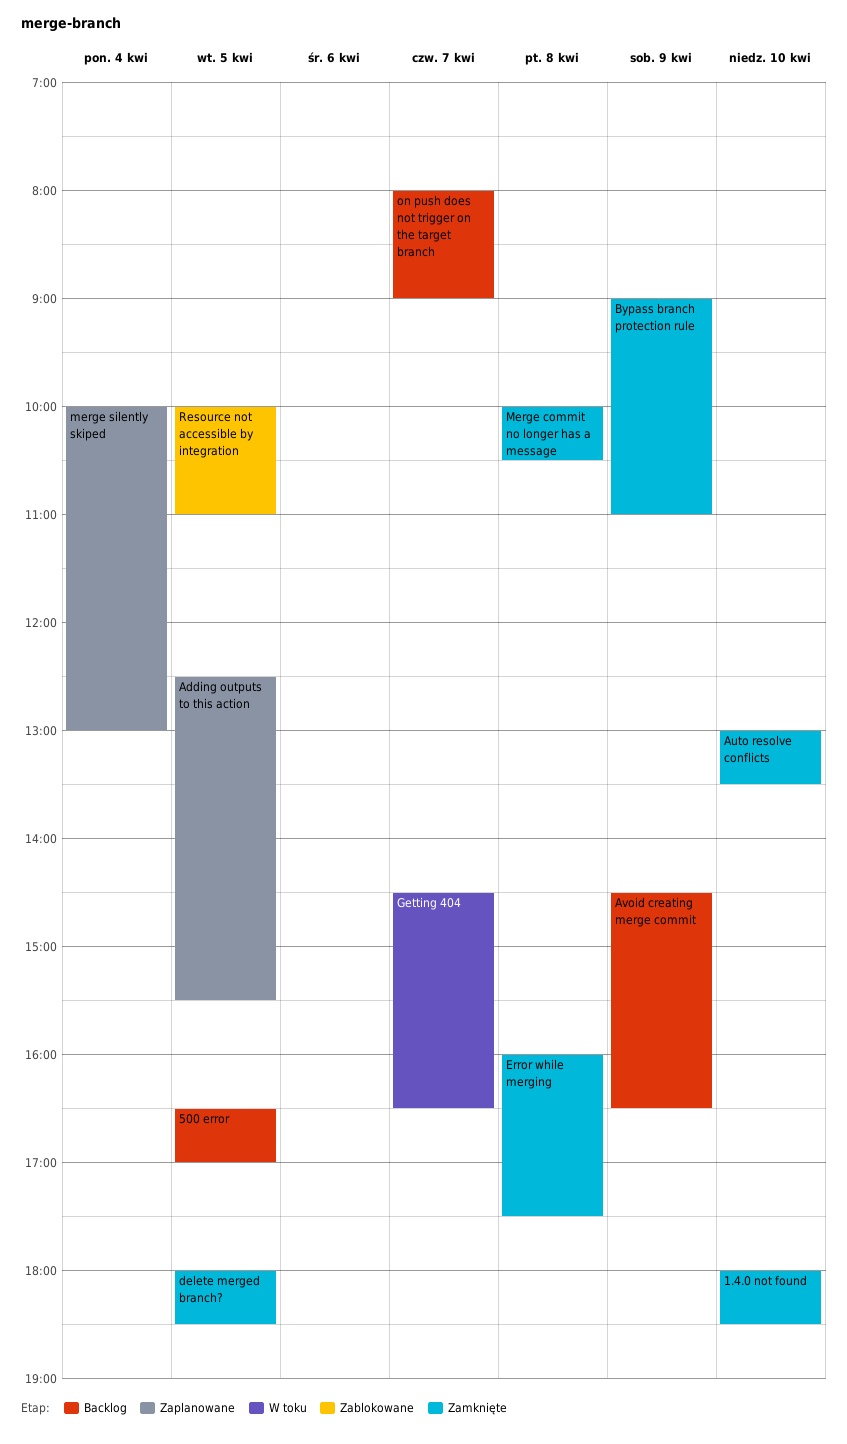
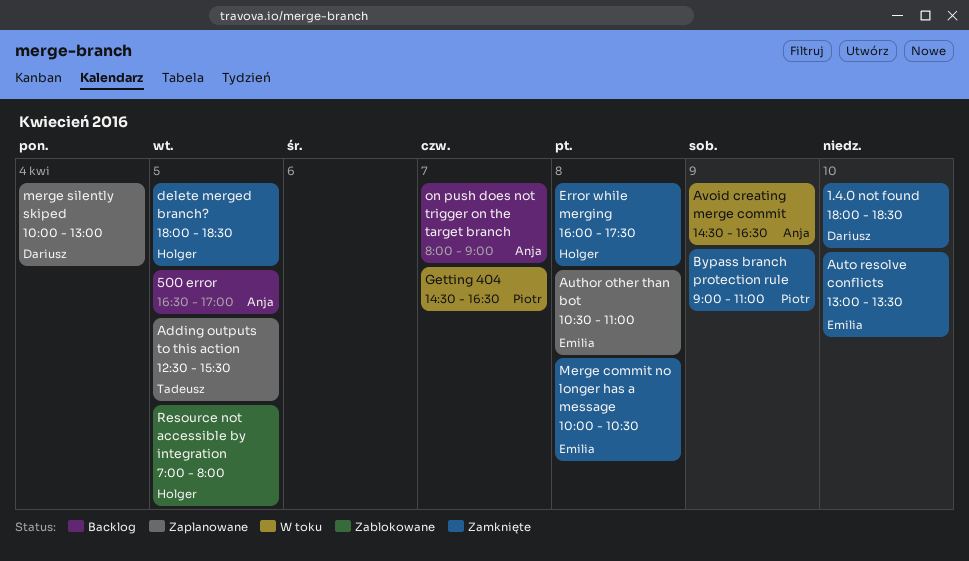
Author other than bot: none -> present
Avoid creating merge commit, status: Backlog -> W toku
Resource not accessible by integration, begins: 10:00 -> 07:00
Resource not accessible by integration, ends: 11:00 -> 08:00

